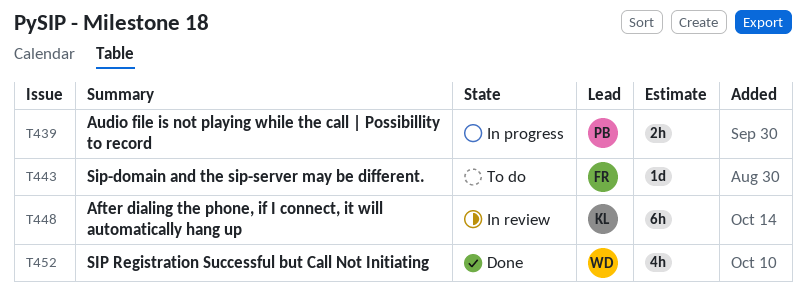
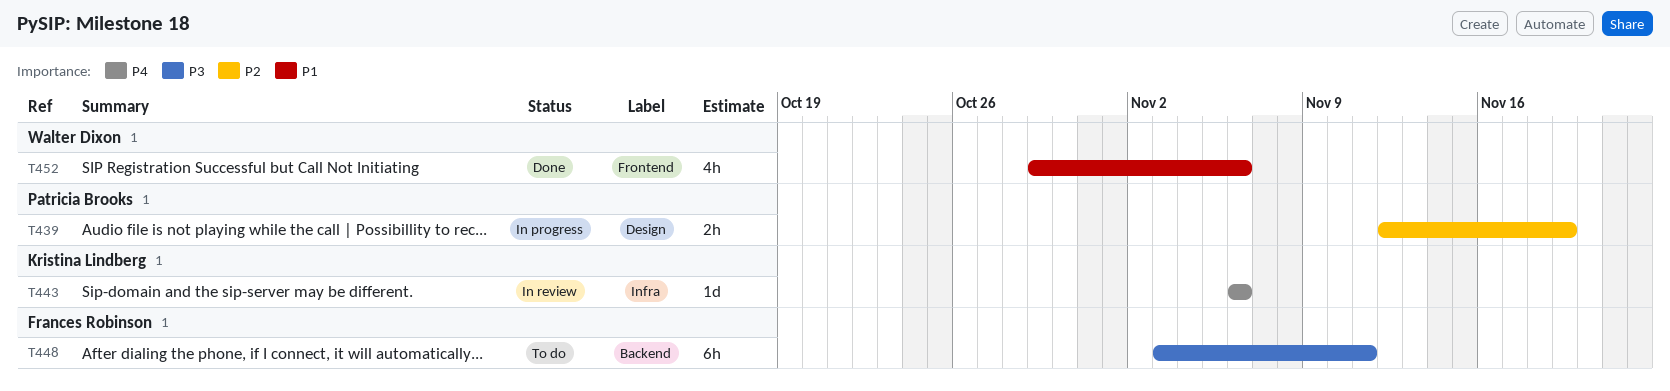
T443, status: To do -> In review
T443, owner: Frances Robinson -> Kristina Lindberg
T448, status: In review -> To do
T448, owner: Kristina Lindberg -> Frances Robinson

